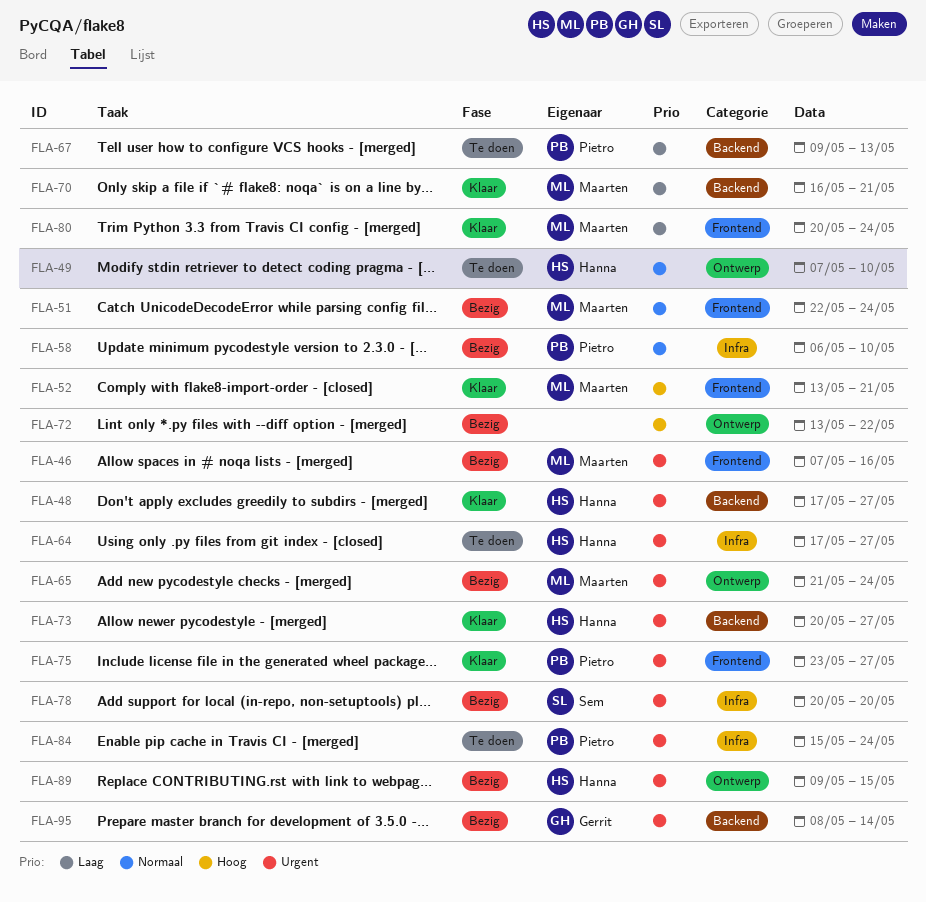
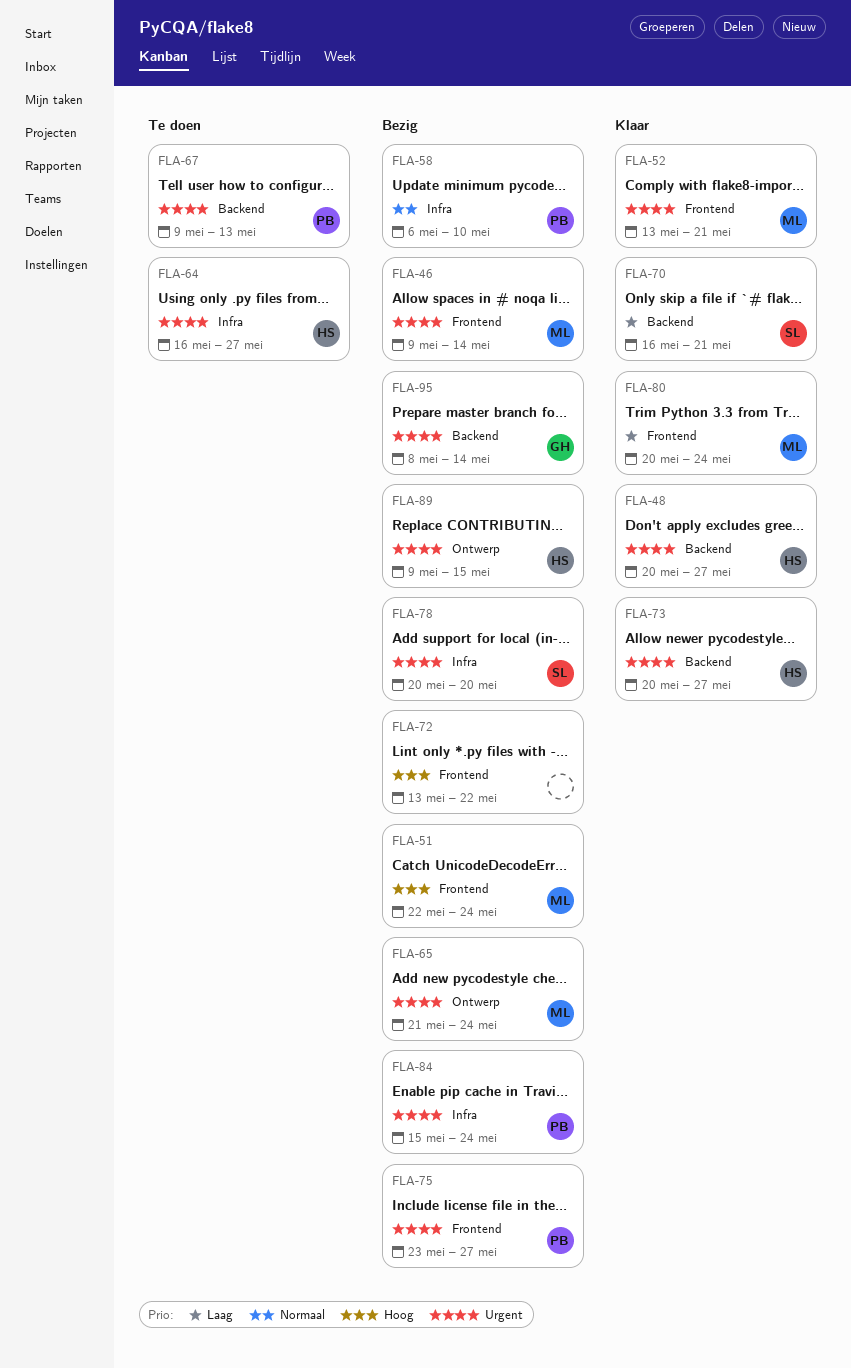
FLA-46, start: May 7 -> May 9
FLA-46, due: May 16 -> May 14
FLA-48, start: May 17 -> May 20
FLA-49: present -> none
FLA-51, priority: Normaal -> Hoog
FLA-52, priority: Hoog -> Urgent
FLA-64, start: May 17 -> May 16
FLA-67, priority: Laag -> Urgent
FLA-70, owner: Maarten -> Sem
FLA-72, label: Ontwerp -> Frontend
FLA-75, status: Klaar -> Bezig
FLA-84, status: Te doen -> Bezig

